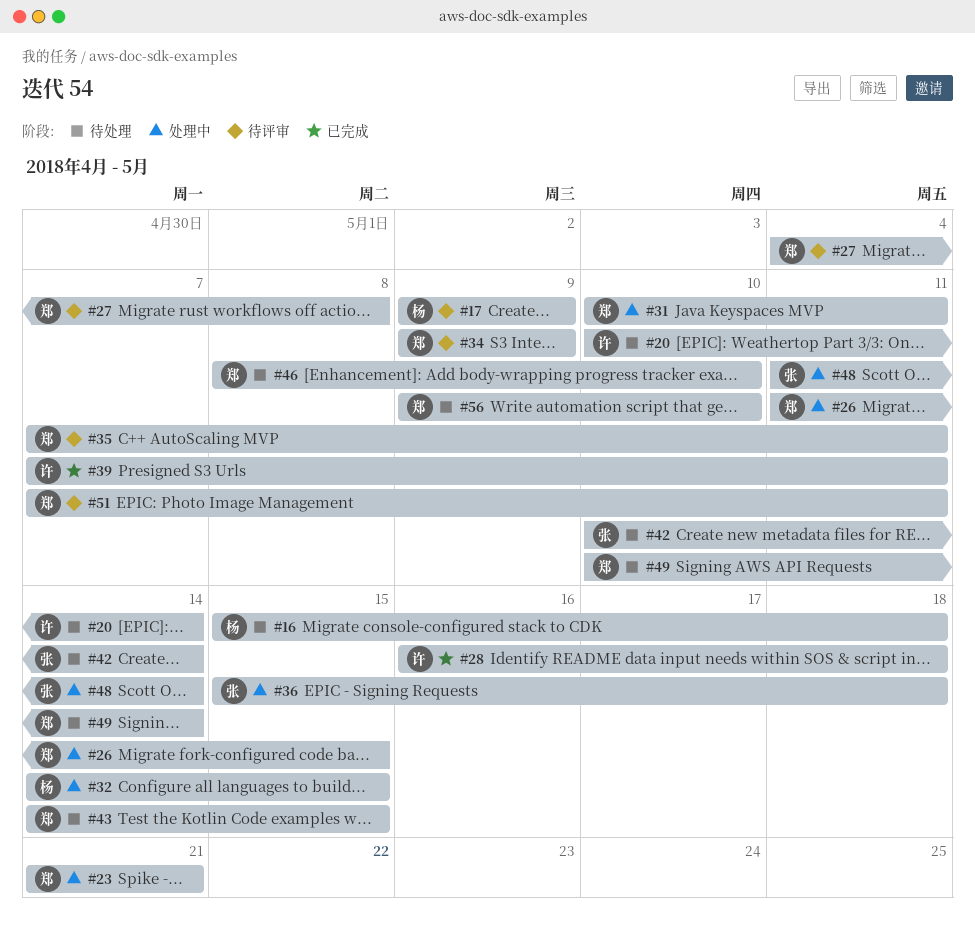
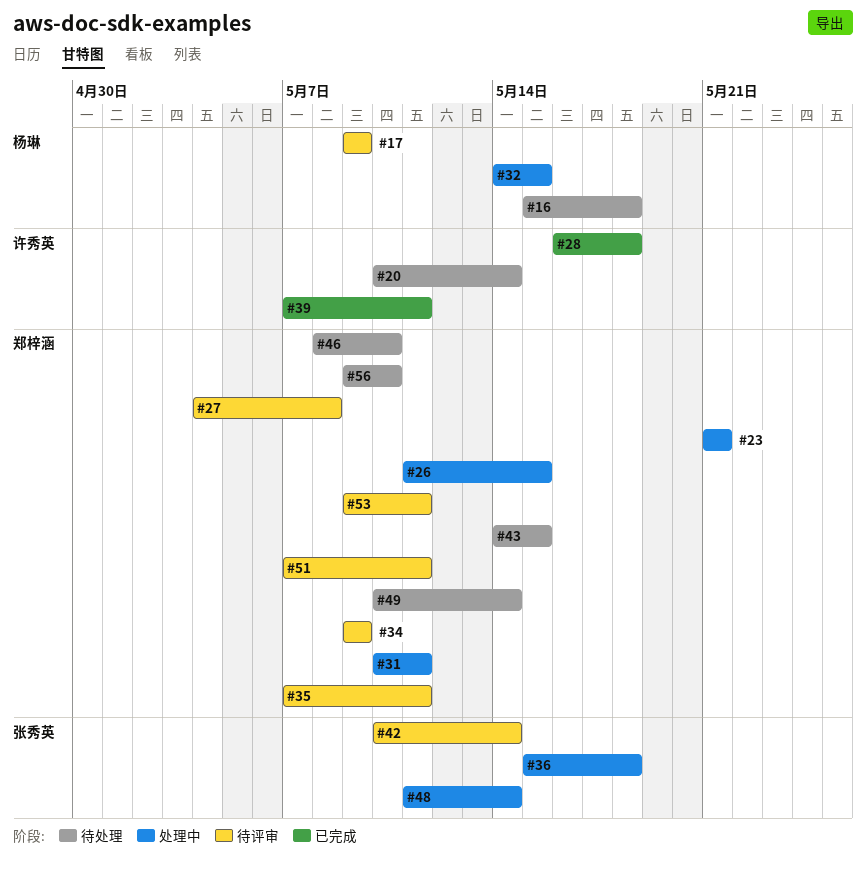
#42, status: 待处理 -> 待评审
#53: none -> present

